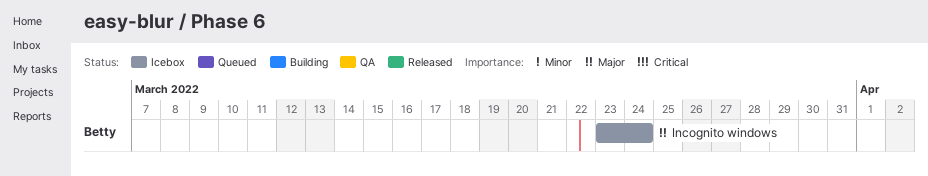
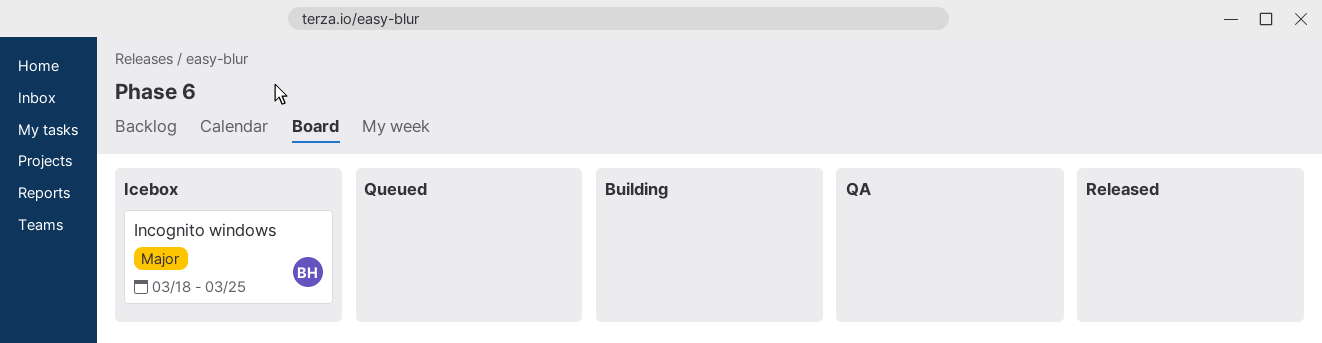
Incognito windows, start: Mar 23 -> Mar 18
Incognito windows, due: Mar 24 -> Mar 25

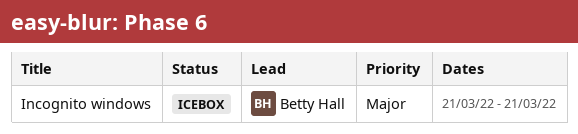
Incognito windows, start: Mar 18 -> Mar 21
Incognito windows, due: Mar 25 -> Mar 21

